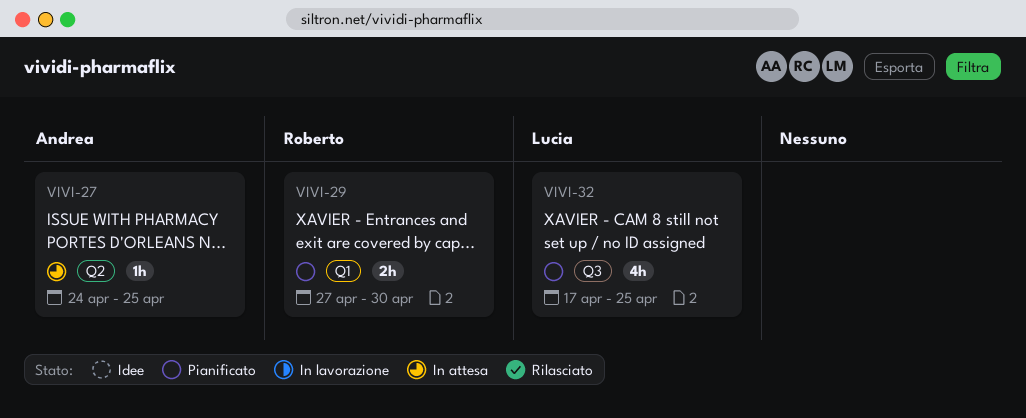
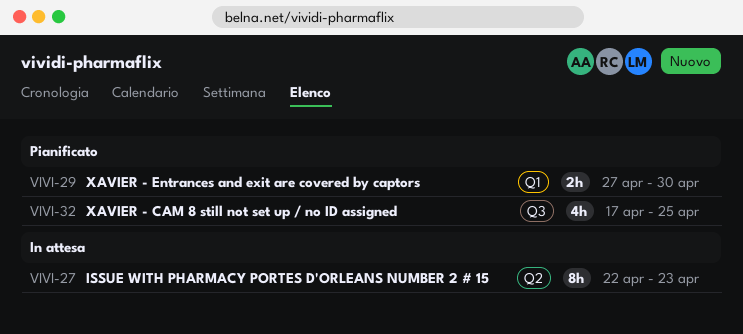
VIVI-27, estimate: 1h -> 8h
VIVI-27, start: Apr 24 -> Apr 22
VIVI-27, due: Apr 25 -> Apr 23

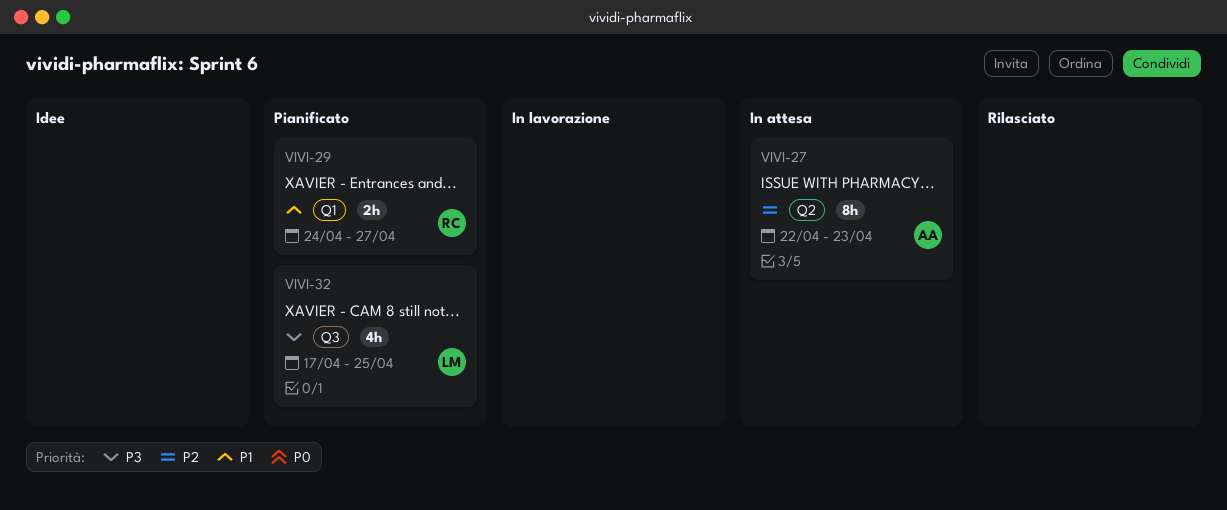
VIVI-29, start: Apr 27 -> Apr 24
VIVI-29, due: Apr 30 -> Apr 27

